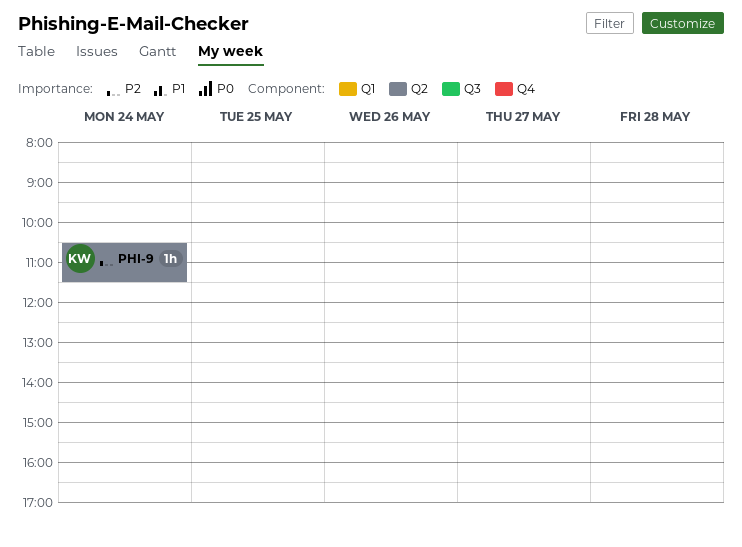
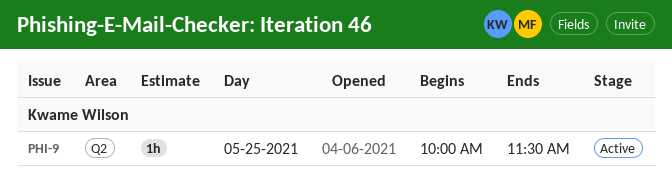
PHI-9, day: May 24 -> May 25
PHI-9, begins: 10:30 -> 10:00

